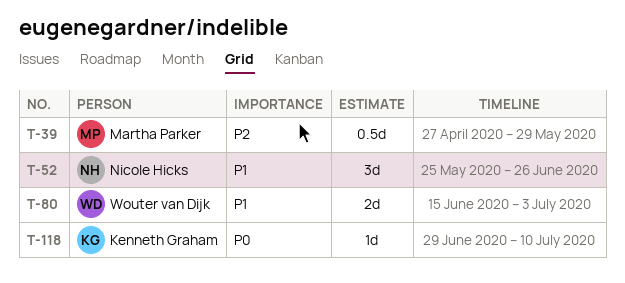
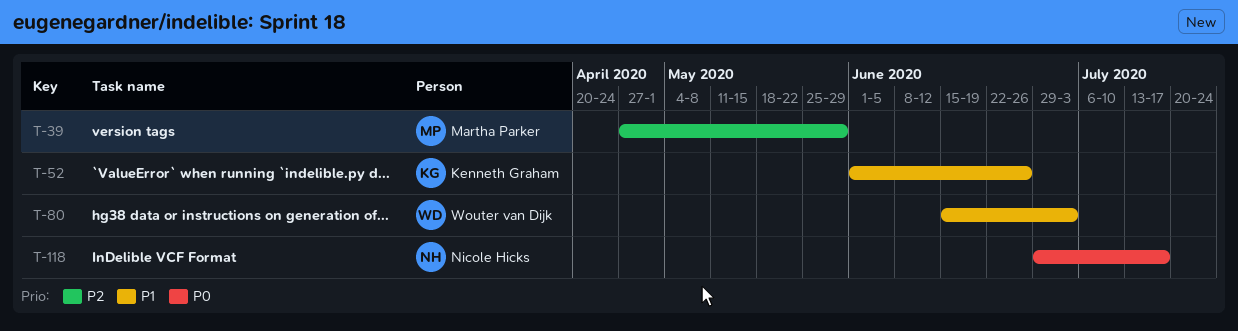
T-52, owner: Nicole Hicks -> Kenneth Graham
T-52, start: May 25 -> Jun 1
T-118, owner: Kenneth Graham -> Nicole Hicks
T-118, due: Jul 10 -> Jul 17

